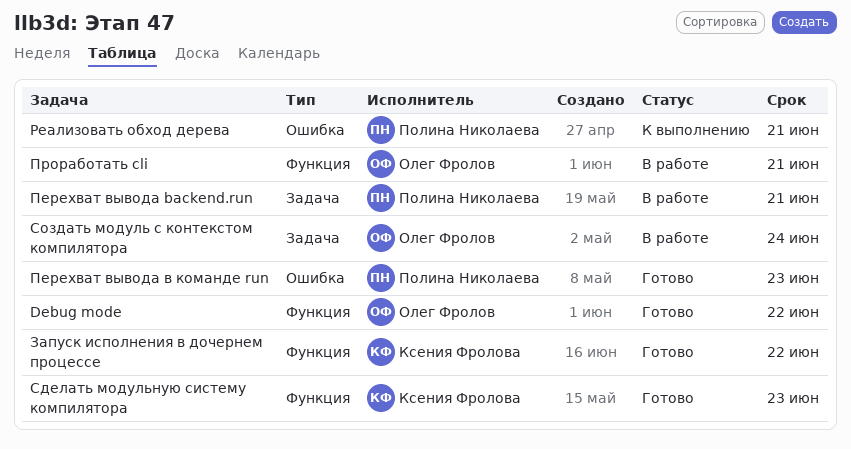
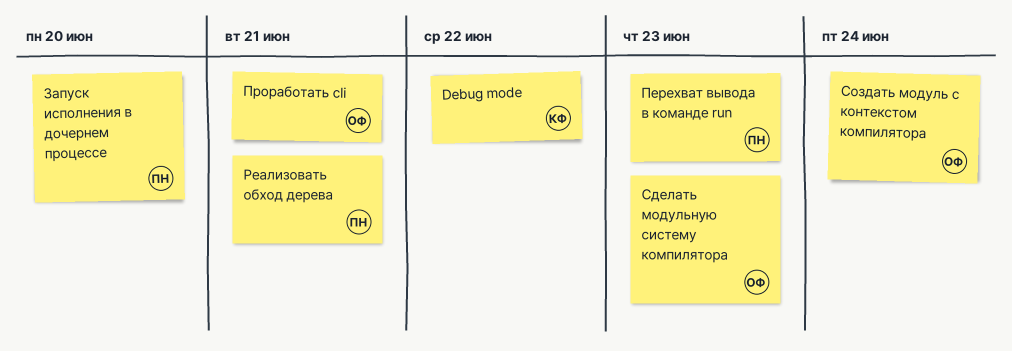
Debug mode, owner: Олег Фролов -> Ксения Фролова
Запуск исполнения в дочернем процессе, owner: Ксения Фролова -> Полина Николаева
Запуск исполнения в дочернем процессе, due: Jun 22 -> Jun 20
Перехват вывода backend.run: present -> none
Сделать модульную систему компилятора, owner: Ксения Фролова -> Олег Фролов

